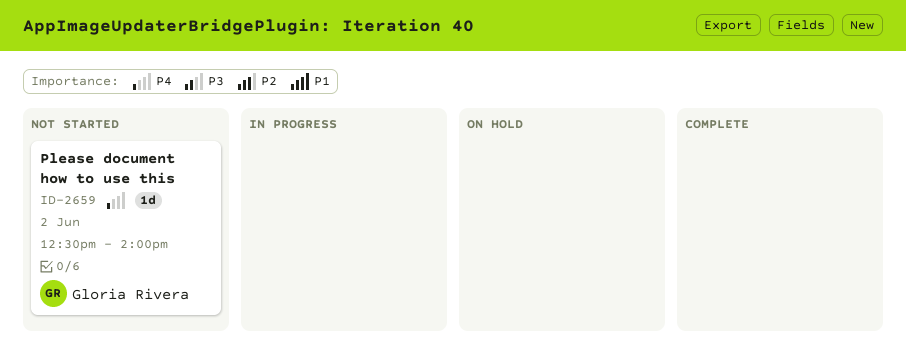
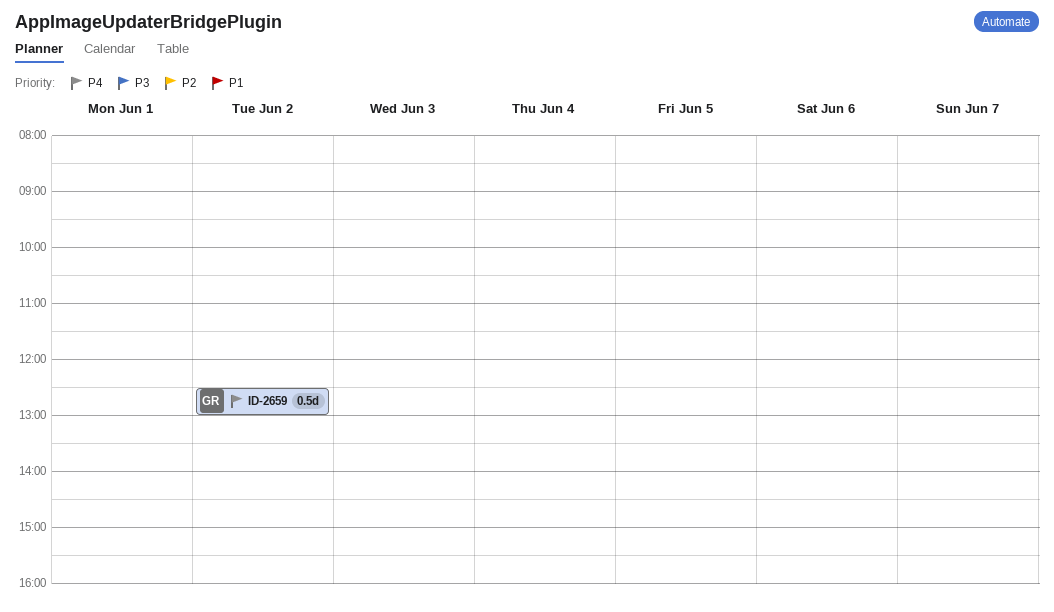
ID-2659, estimate: 1d -> 0.5d
ID-2659, ends: 14:00 -> 13:00

